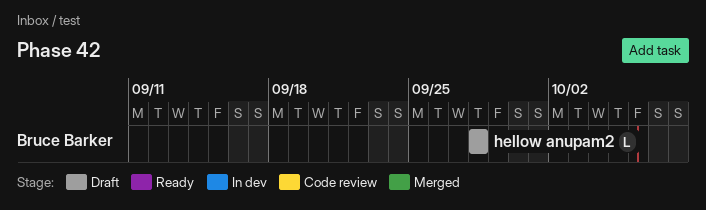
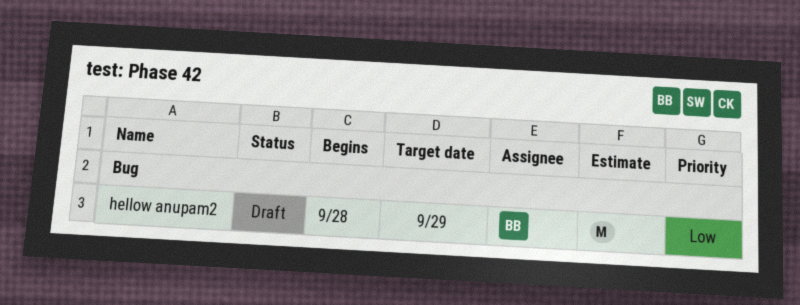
hellow anupam2, estimate: L -> M
hellow anupam2, due: Sep 28 -> Sep 29

